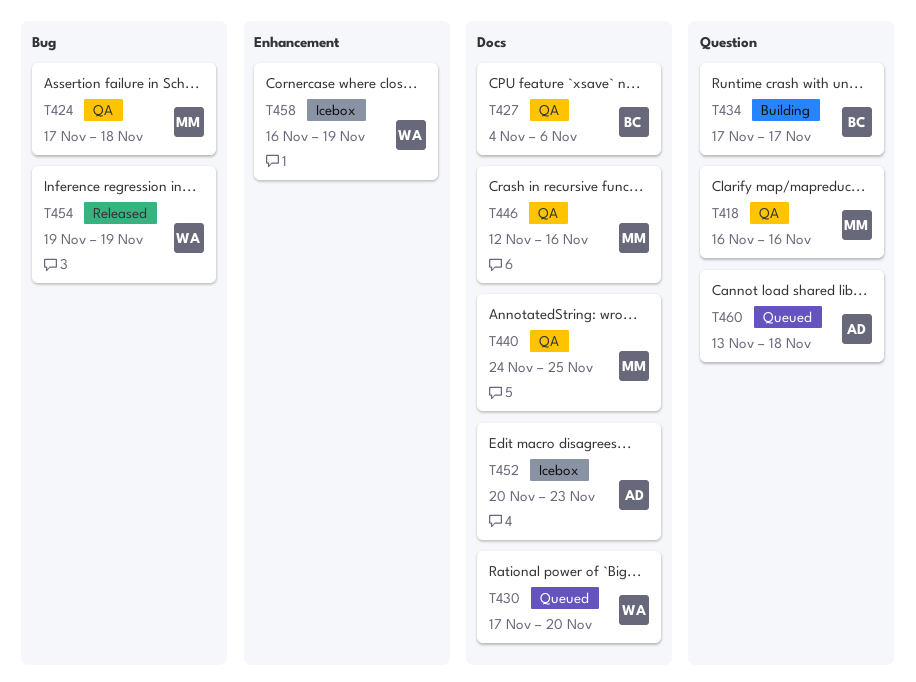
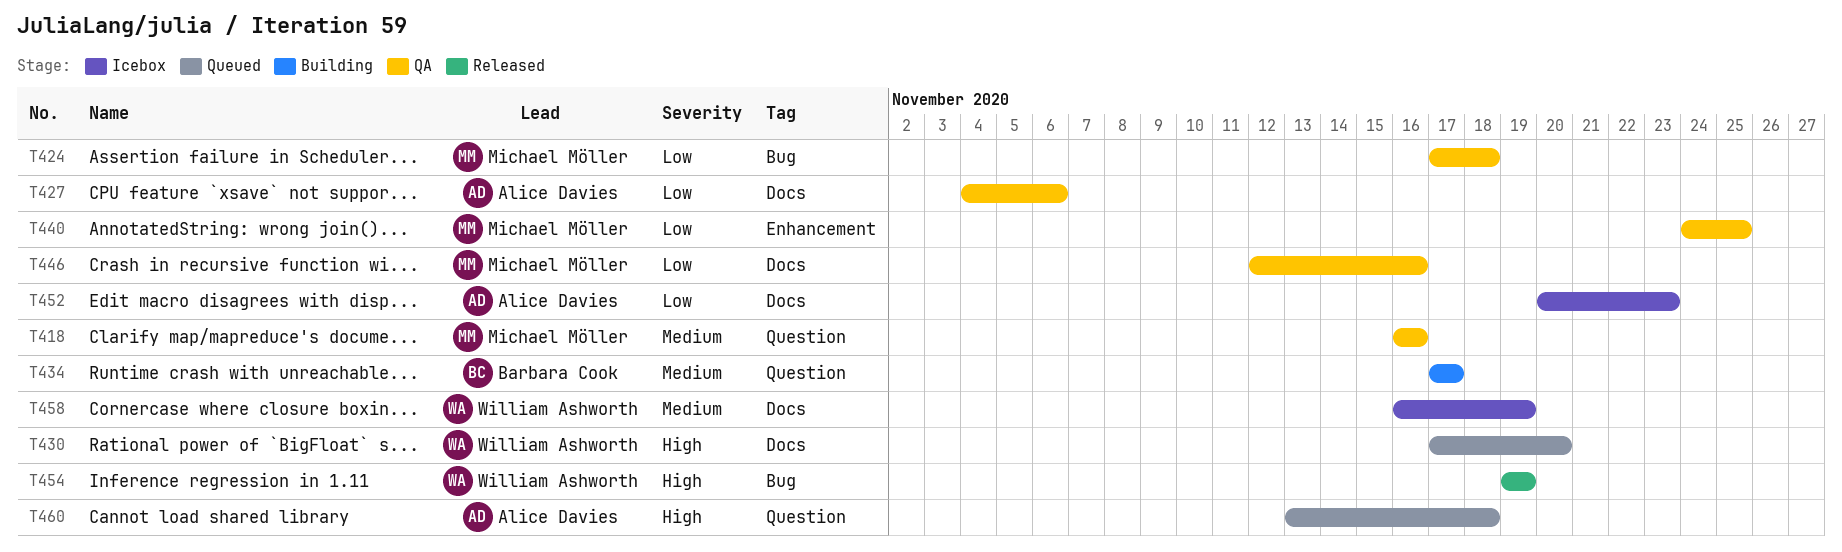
T427, owner: Barbara Cook -> Alice Davies
T440, label: Docs -> Enhancement
T458, label: Enhancement -> Docs

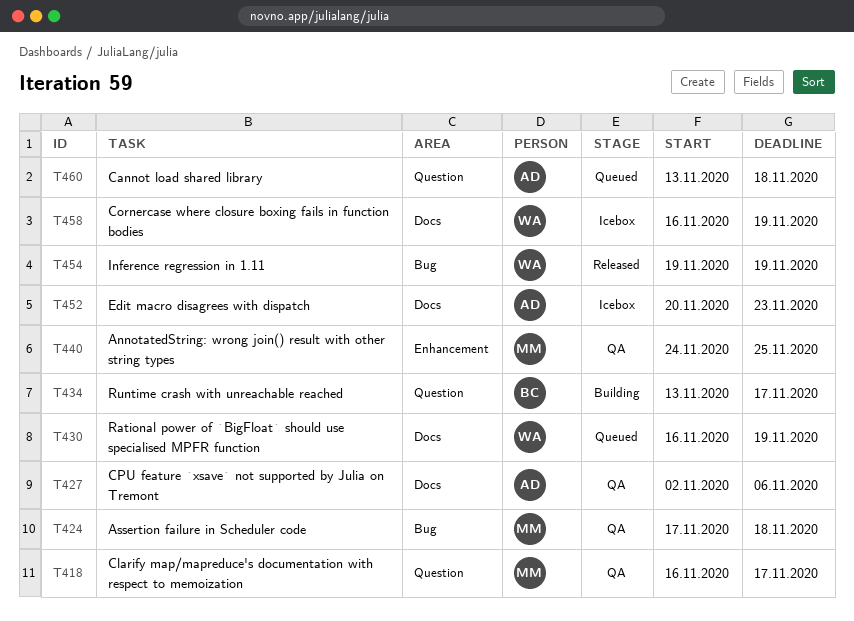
T418, due: Nov 16 -> Nov 17
T427, start: Nov 4 -> Nov 2
T430, start: Nov 17 -> Nov 16
T430, due: Nov 20 -> Nov 19
T434, start: Nov 17 -> Nov 13
T446: present -> none

